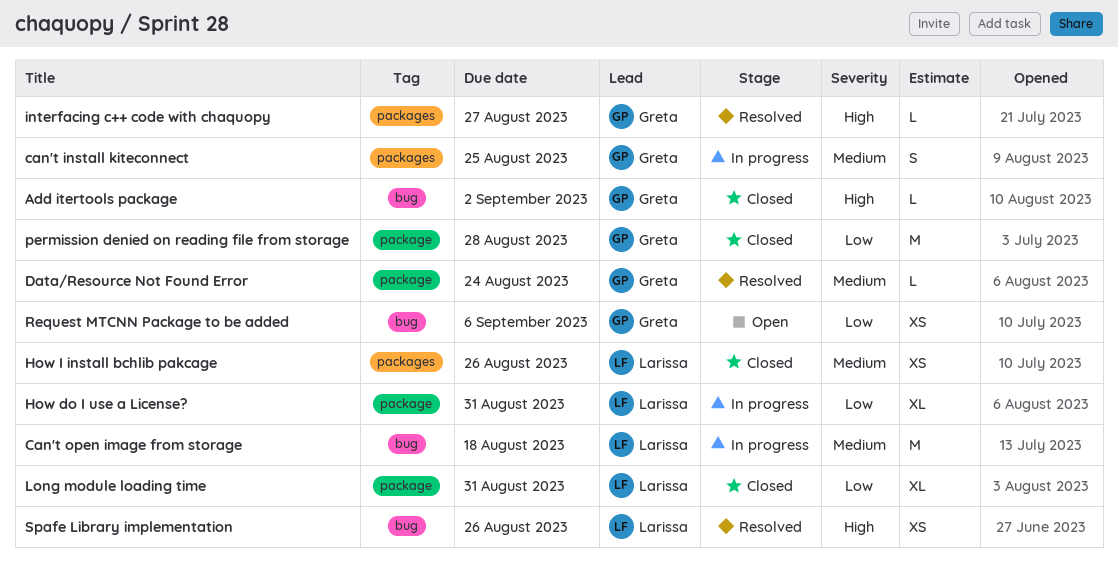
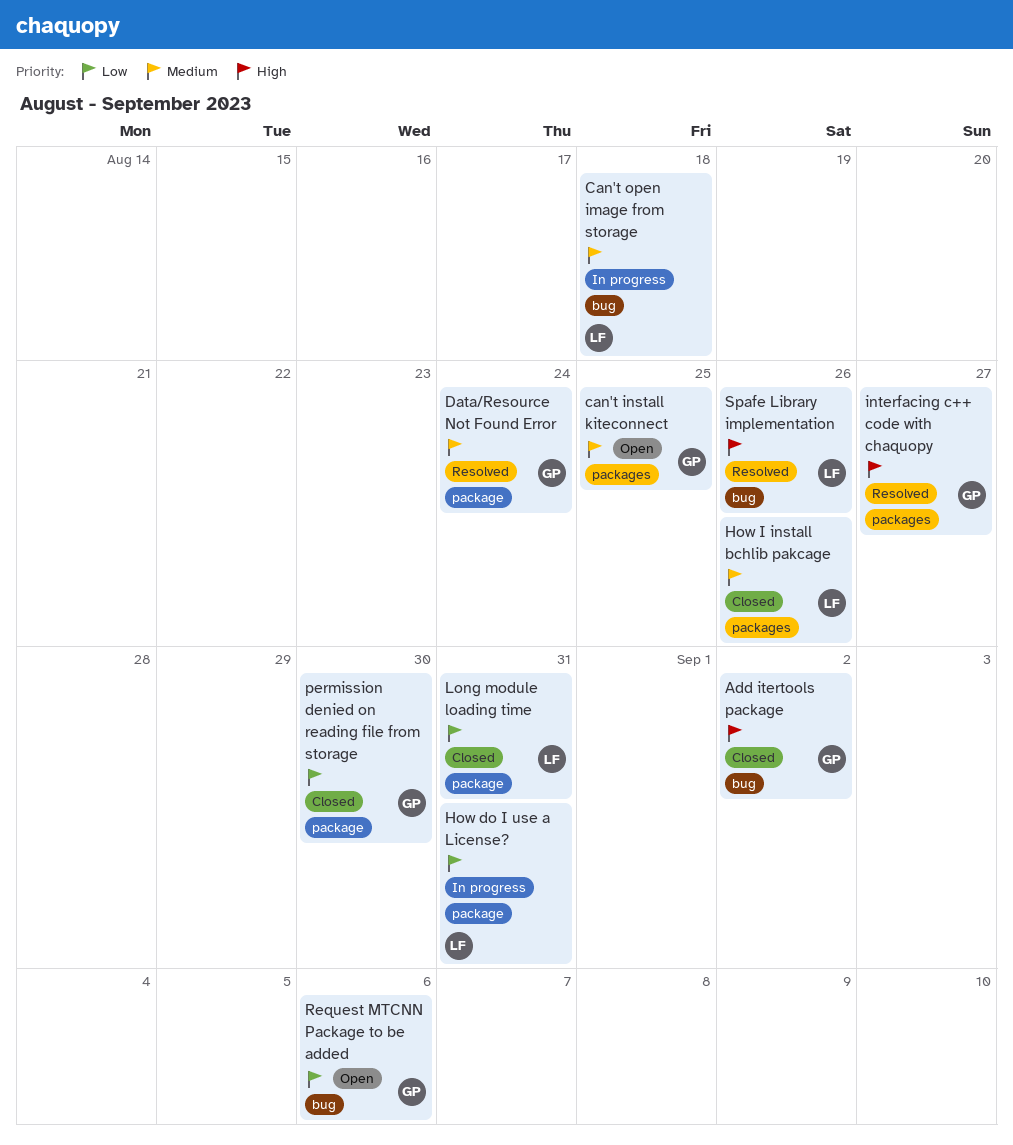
can't install kiteconnect, status: In progress -> Open
permission denied on reading file from storage, due: Aug 28 -> Aug 30

